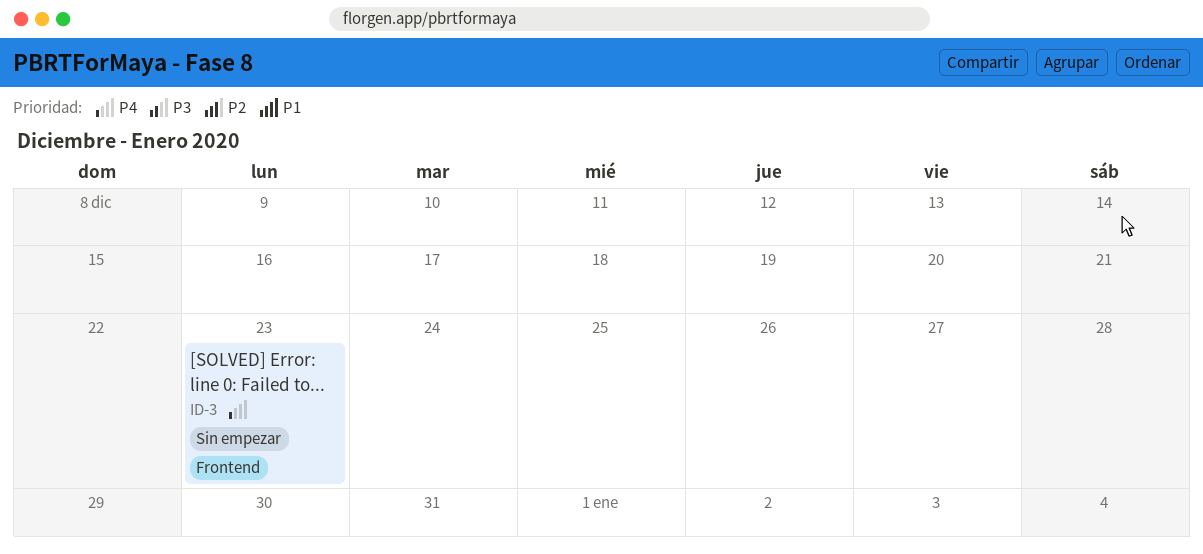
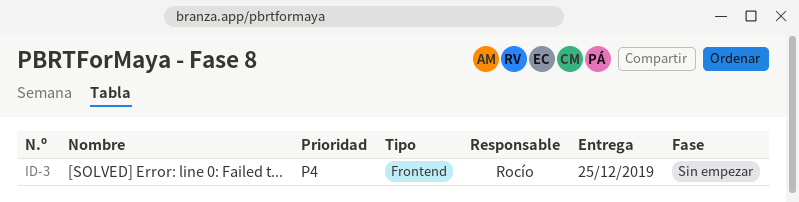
ID-3, due: Dec 23 -> Dec 25

